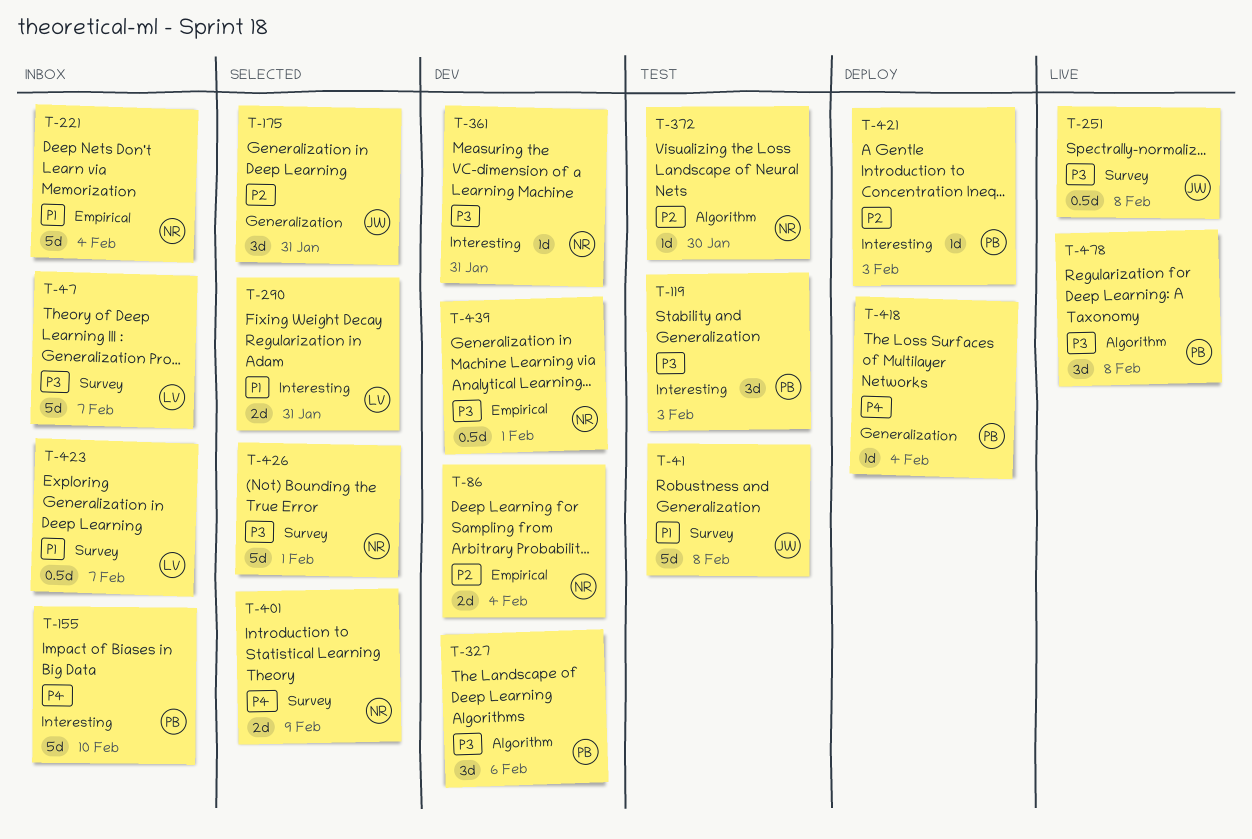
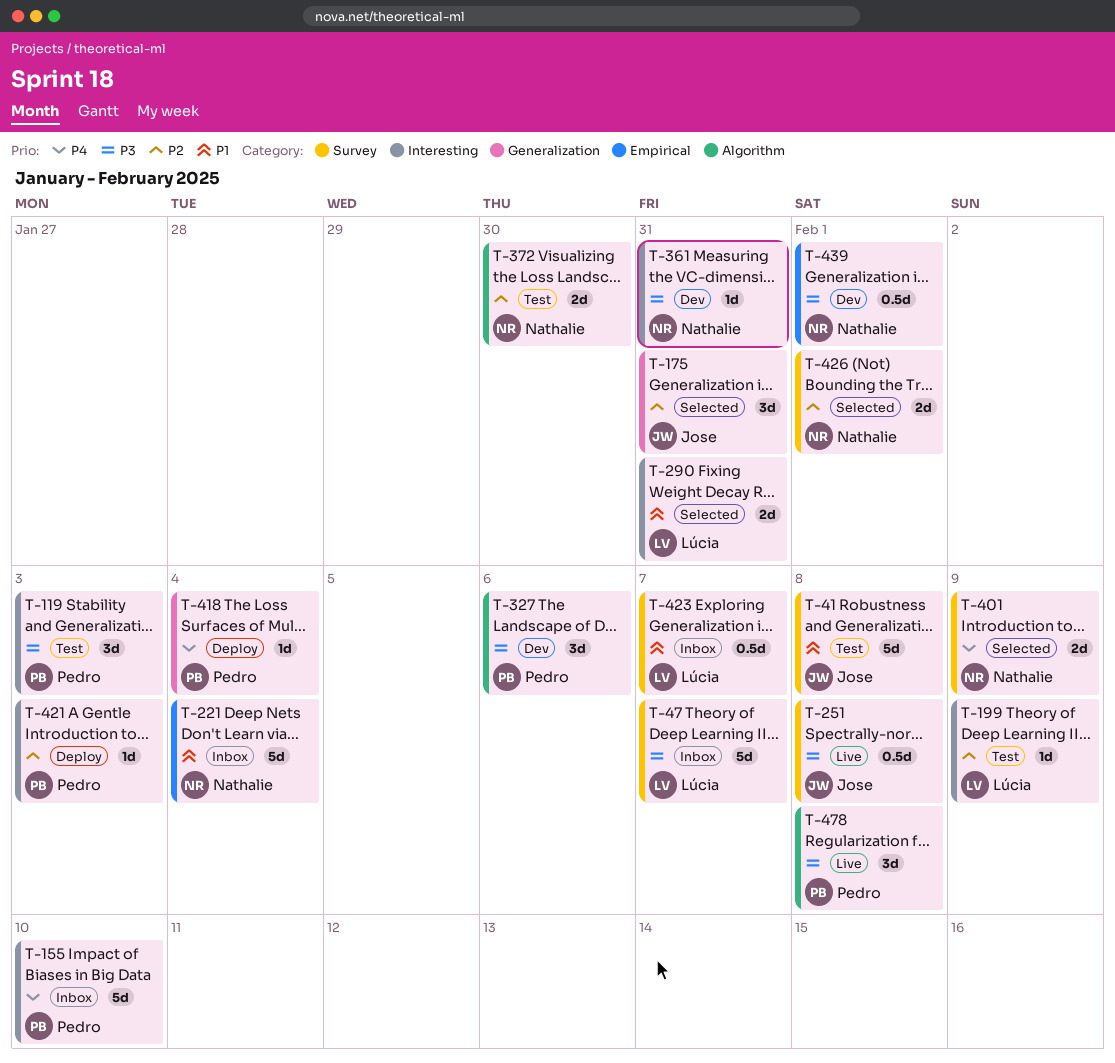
T-86: present -> none
T-199: none -> present
T-372, estimate: 1d -> 2d
T-426, priority: P3 -> P2
T-426, estimate: 5d -> 2d

